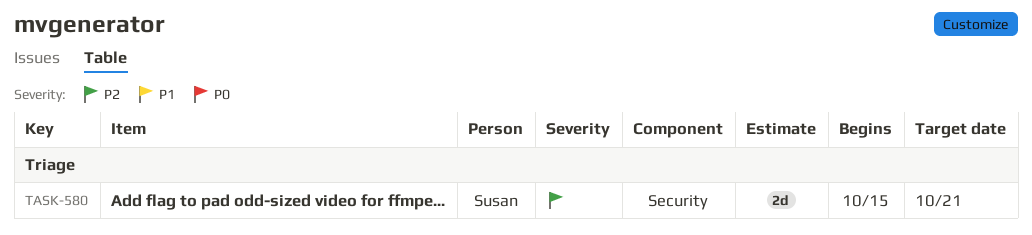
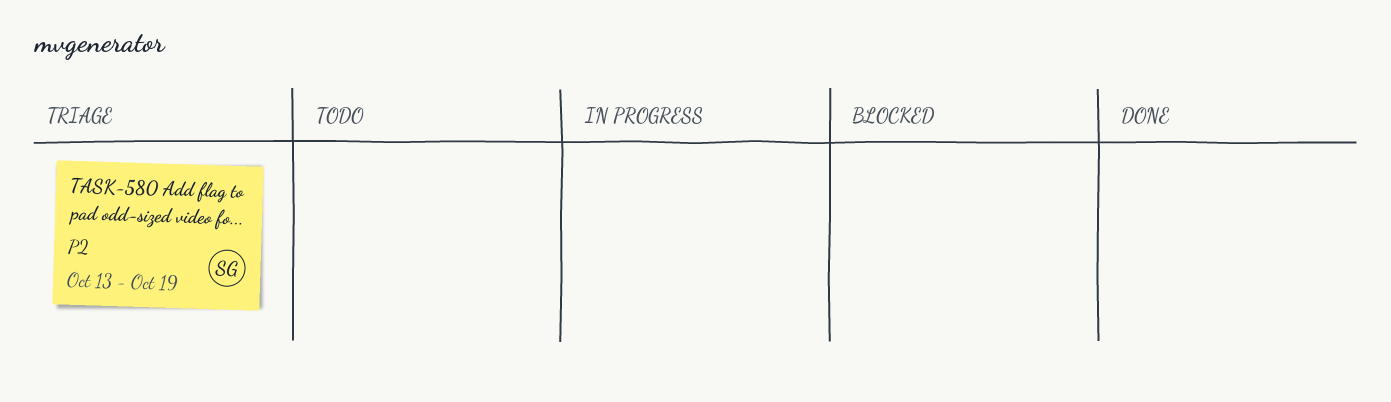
TASK-580, start: Oct 15 -> Oct 13
TASK-580, due: Oct 21 -> Oct 19

